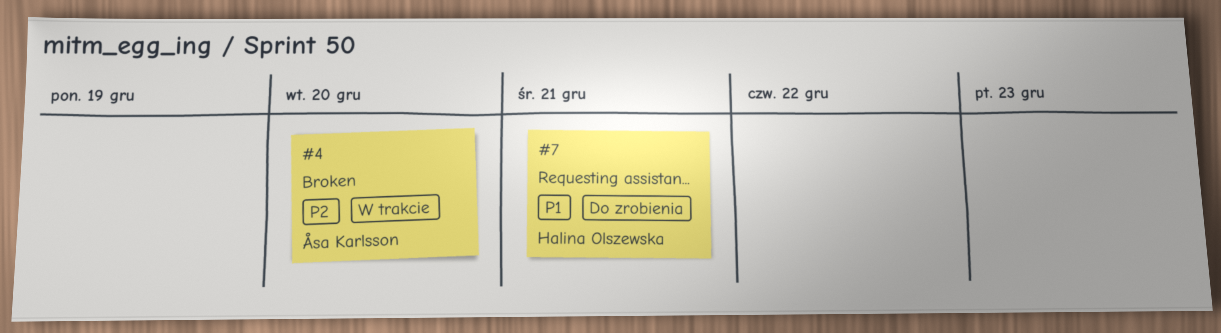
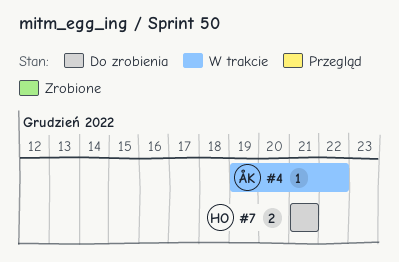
#4, due: Dec 20 -> Dec 22

